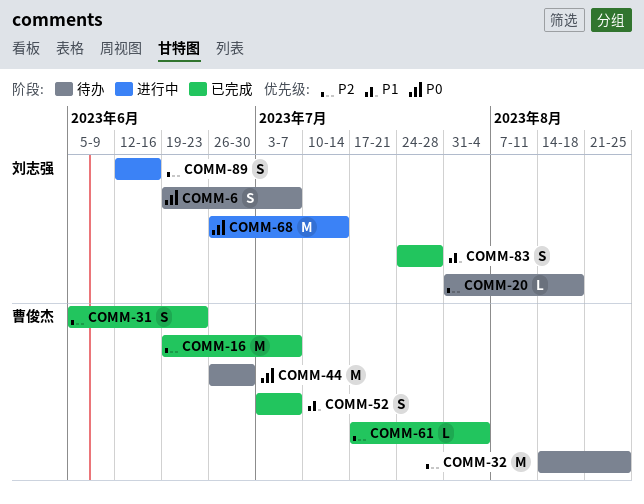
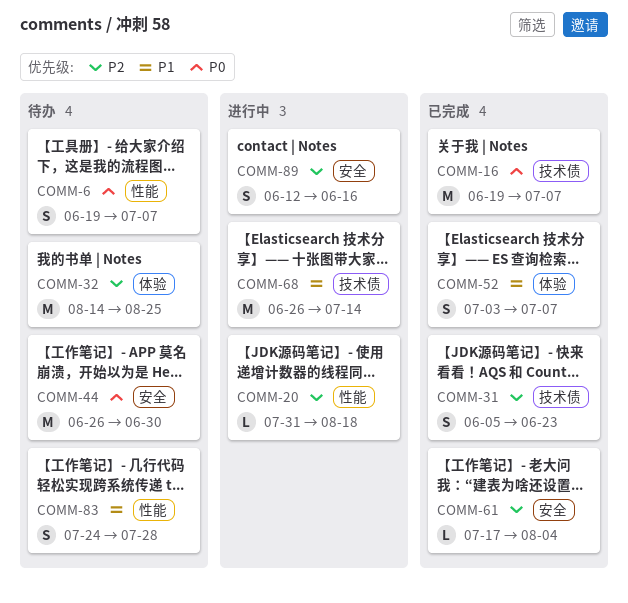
COMM-16, priority: P2 -> P0
COMM-20, status: 待办 -> 进行中
COMM-68, priority: P0 -> P1
COMM-83, status: 已完成 -> 待办

